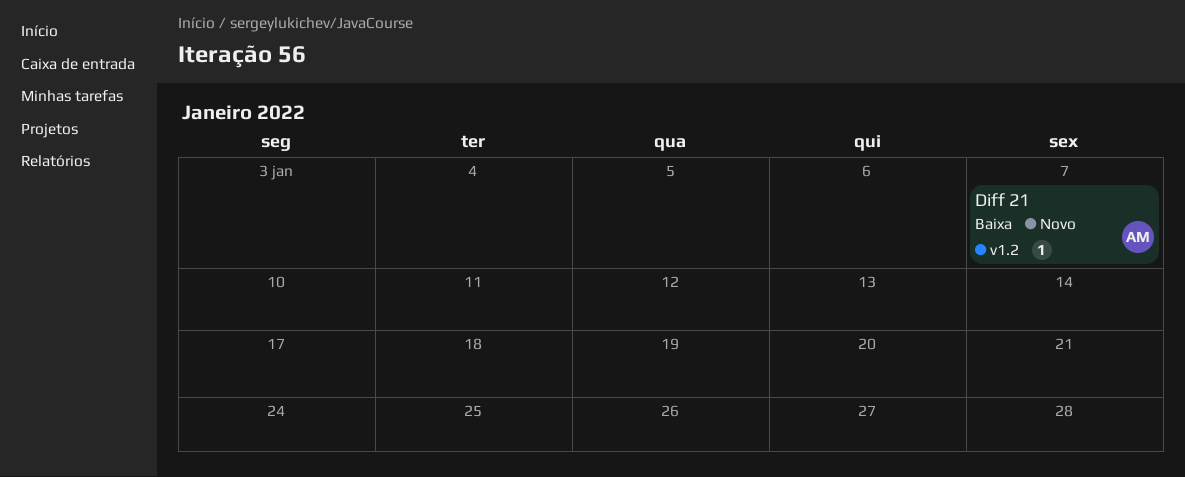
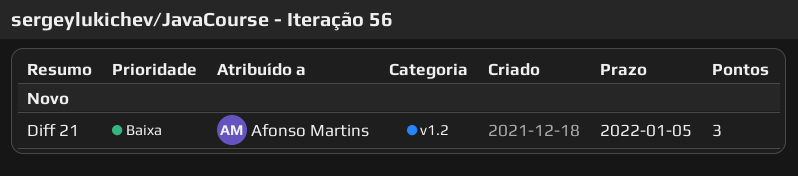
Diff 21, estimate: 1 -> 3
Diff 21, due: Jan 7 -> Jan 5

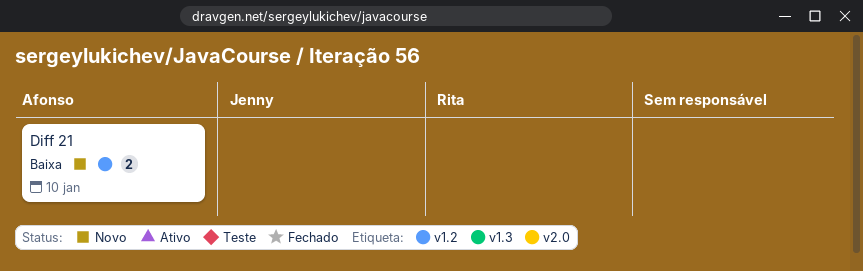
Diff 21, estimate: 3 -> 2
Diff 21, due: Jan 5 -> Jan 10

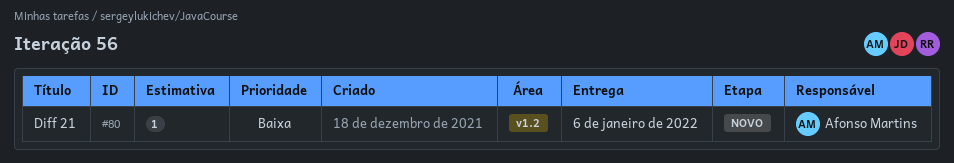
Diff 21, estimate: 2 -> 1
Diff 21, due: Jan 10 -> Jan 6

